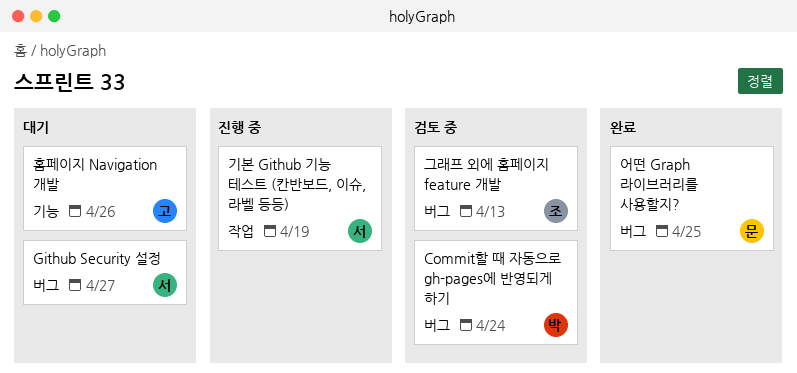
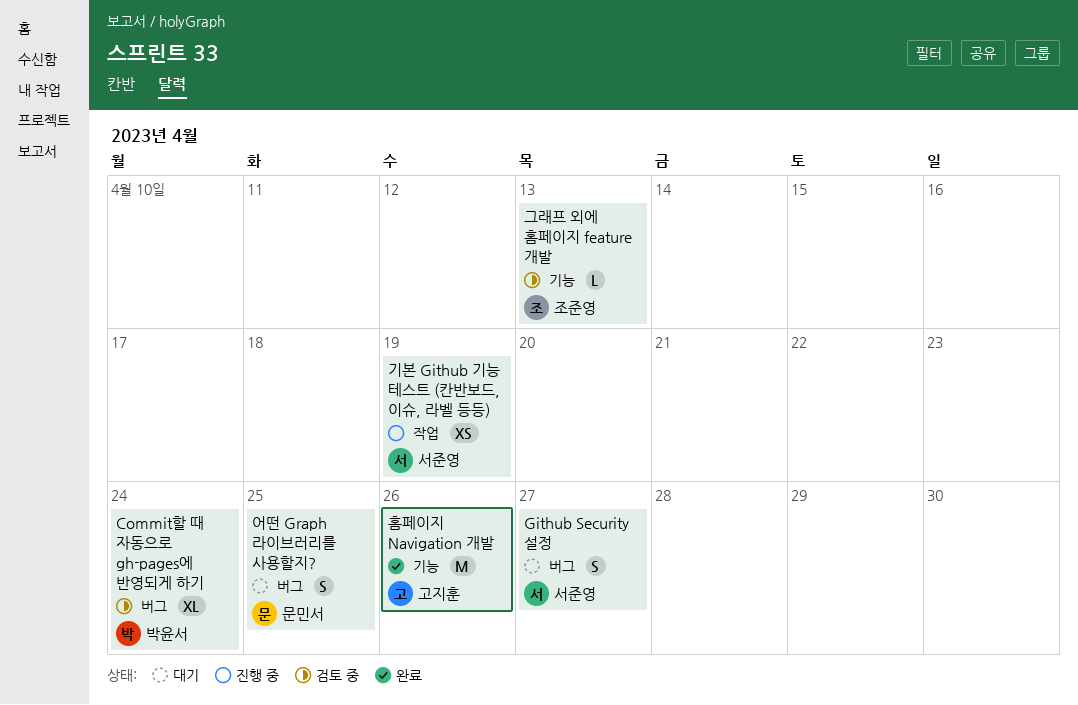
그래프 외에 홈페이지 feature 개발, label: 버그 -> 기능
어떤 Graph 라이브러리를 사용할지?, status: 완료 -> 대기
홈페이지 Navigation 개발, status: 대기 -> 완료

